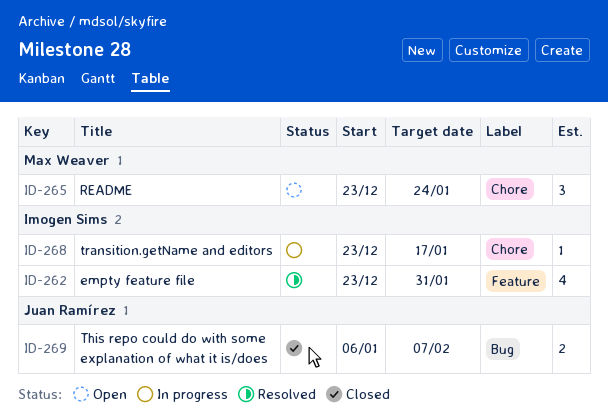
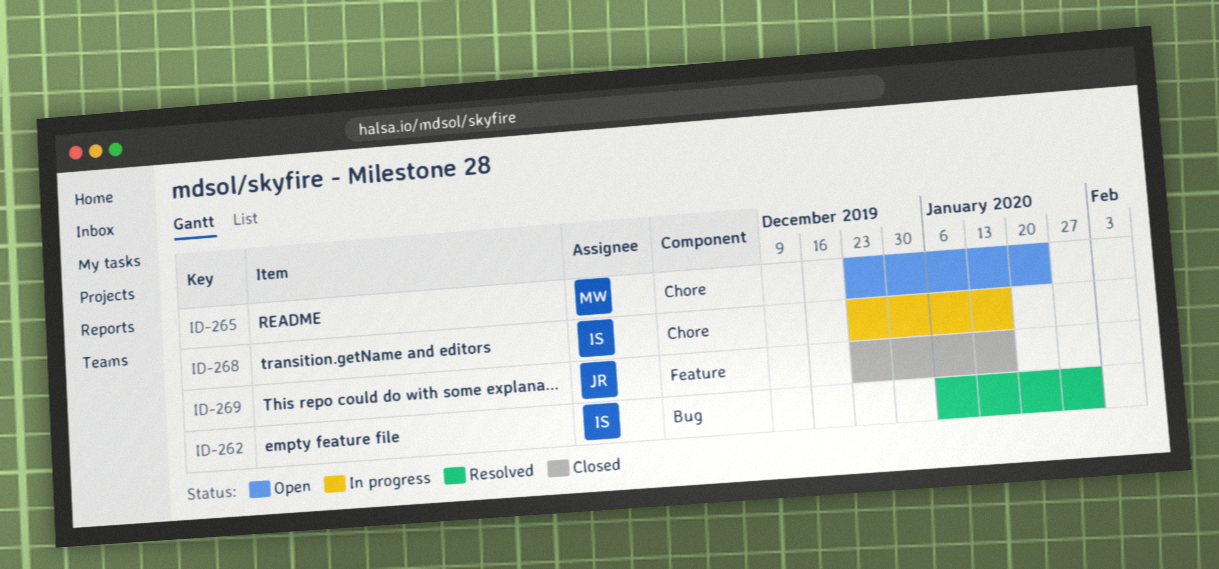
ID-262, label: Feature -> Bug
ID-262, start: Dec 23 -> Jan 6
ID-269, label: Bug -> Feature
ID-269, start: Jan 6 -> Dec 23
ID-269, due: Feb 7 -> Jan 17

